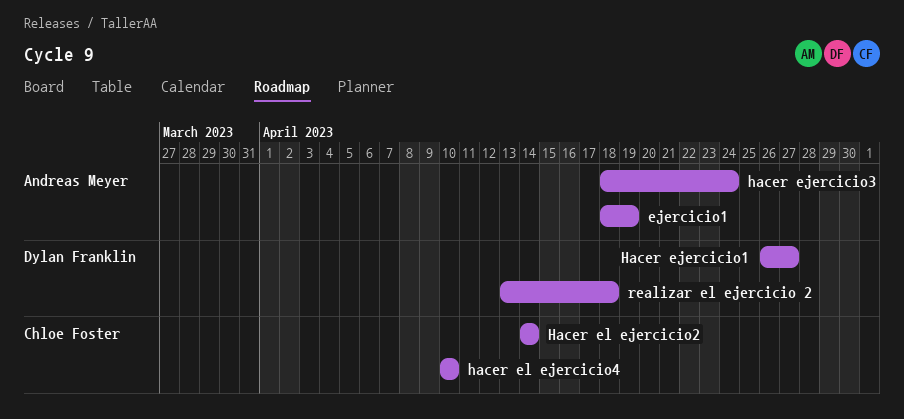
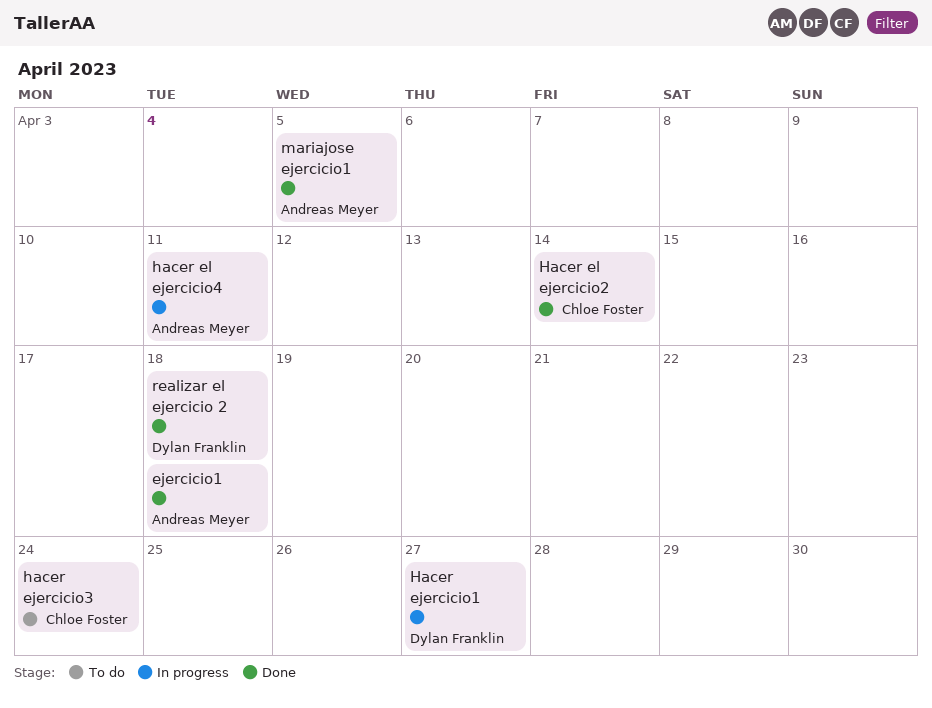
ejercicio1, due: Apr 19 -> Apr 18
hacer ejercicio3, owner: Andreas Meyer -> Chloe Foster
hacer el ejercicio4, owner: Chloe Foster -> Andreas Meyer
hacer el ejercicio4, due: Apr 10 -> Apr 11
mariajose ejercicio1: none -> present

